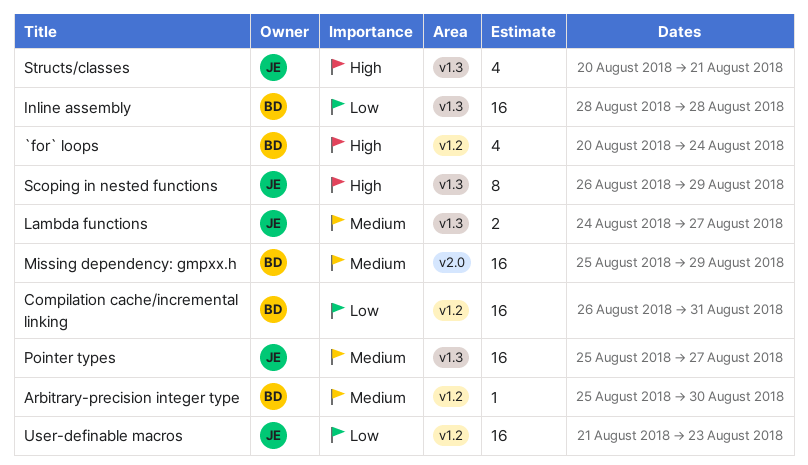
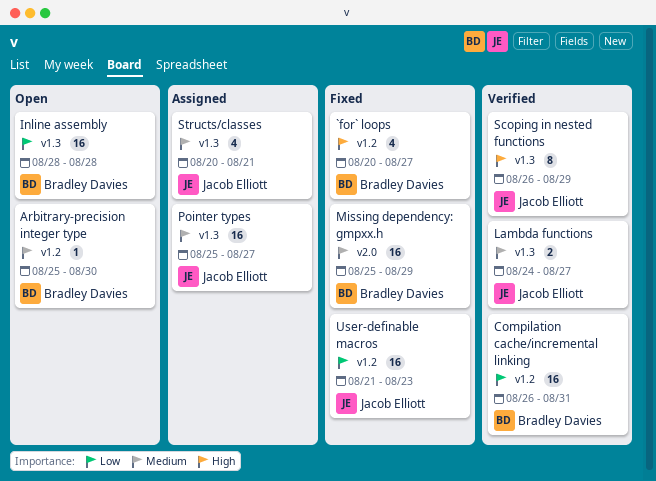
`for` loops, due: Aug 24 -> Aug 27
Structs/classes, priority: High -> Medium

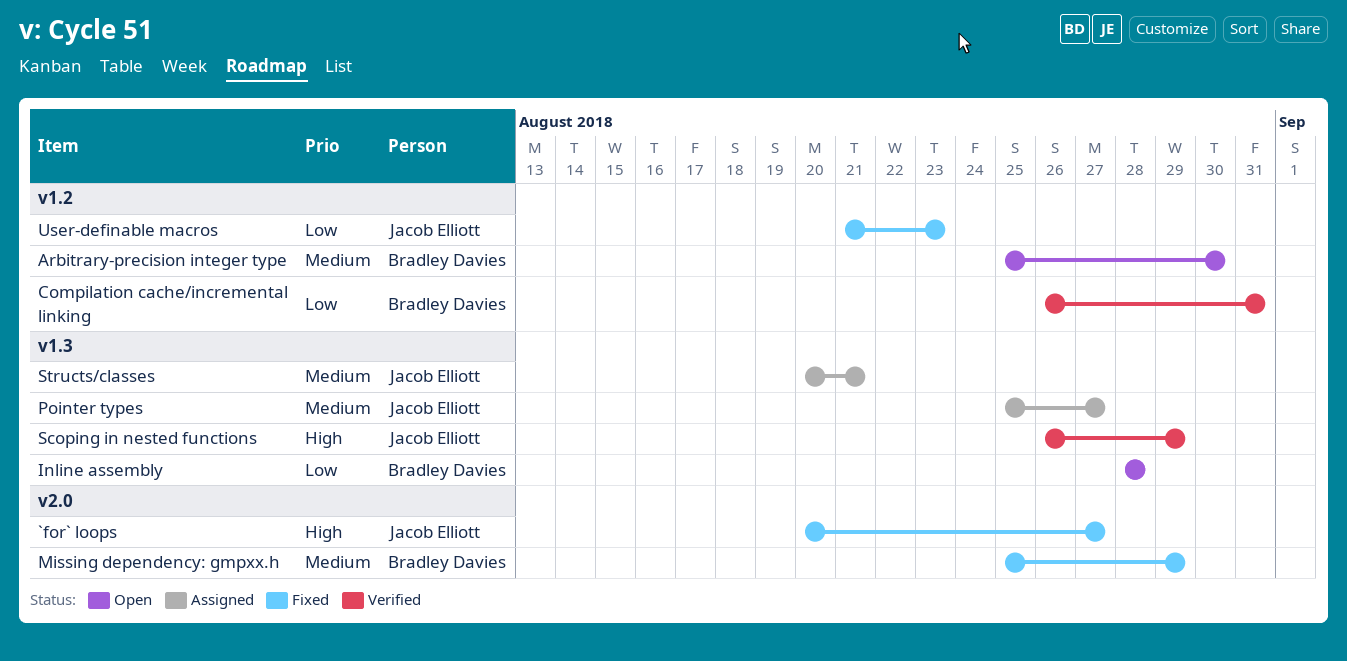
`for` loops, owner: Bradley Davies -> Jacob Elliott
`for` loops, label: v1.2 -> v2.0
Lambda functions: present -> none

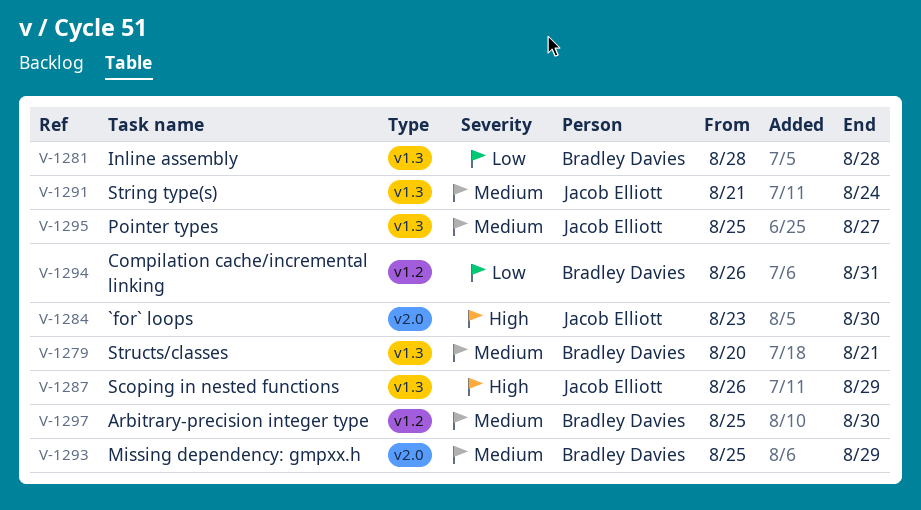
`for` loops, start: Aug 20 -> Aug 23
`for` loops, due: Aug 27 -> Aug 30
String type(s): none -> present
Structs/classes, owner: Jacob Elliott -> Bradley Davies
User-definable macros: present -> none

